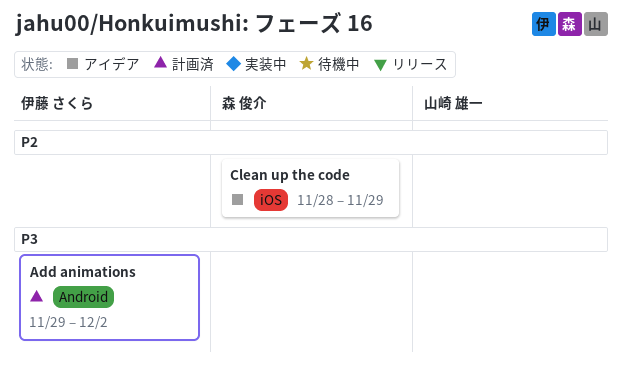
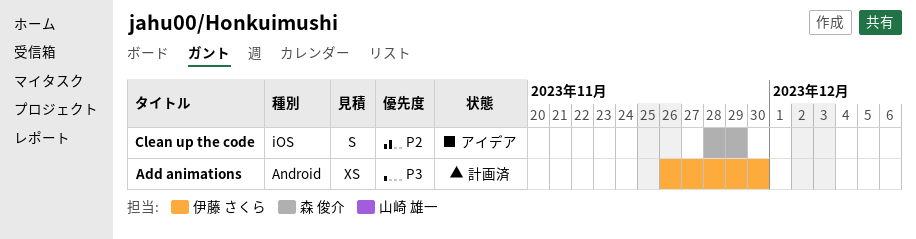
Add animations, start: Nov 29 -> Nov 26
Add animations, due: Dec 2 -> Nov 30

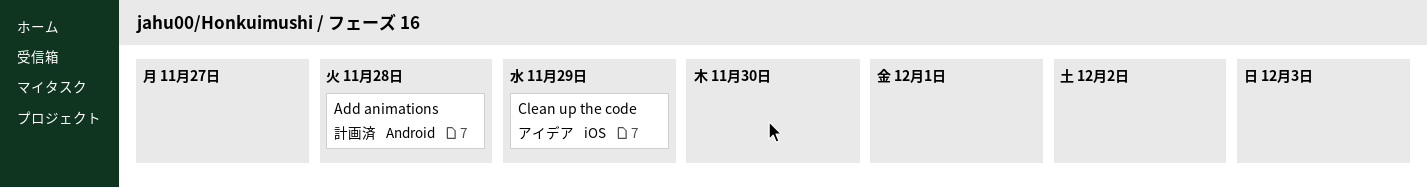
Add animations, due: Nov 30 -> Nov 28

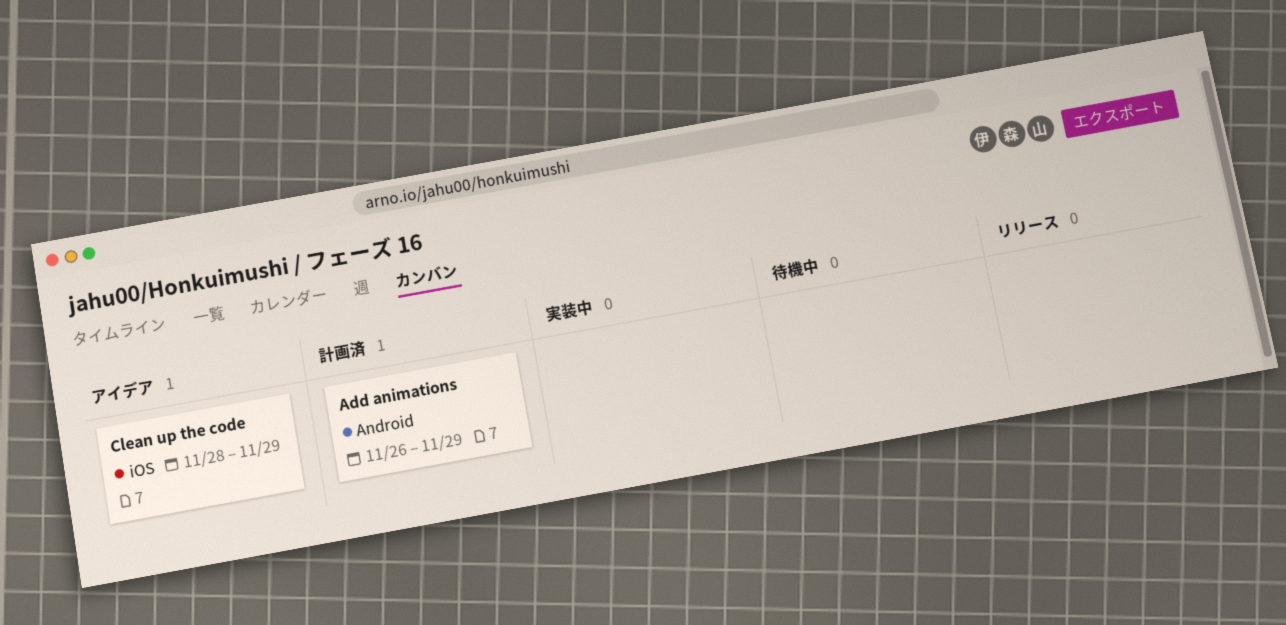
Add animations, due: Nov 28 -> Nov 29

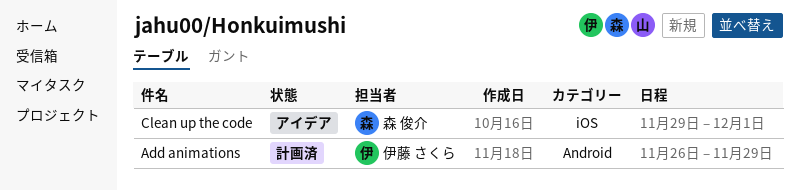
Clean up the code, start: Nov 28 -> Nov 29
Clean up the code, due: Nov 29 -> Dec 1

